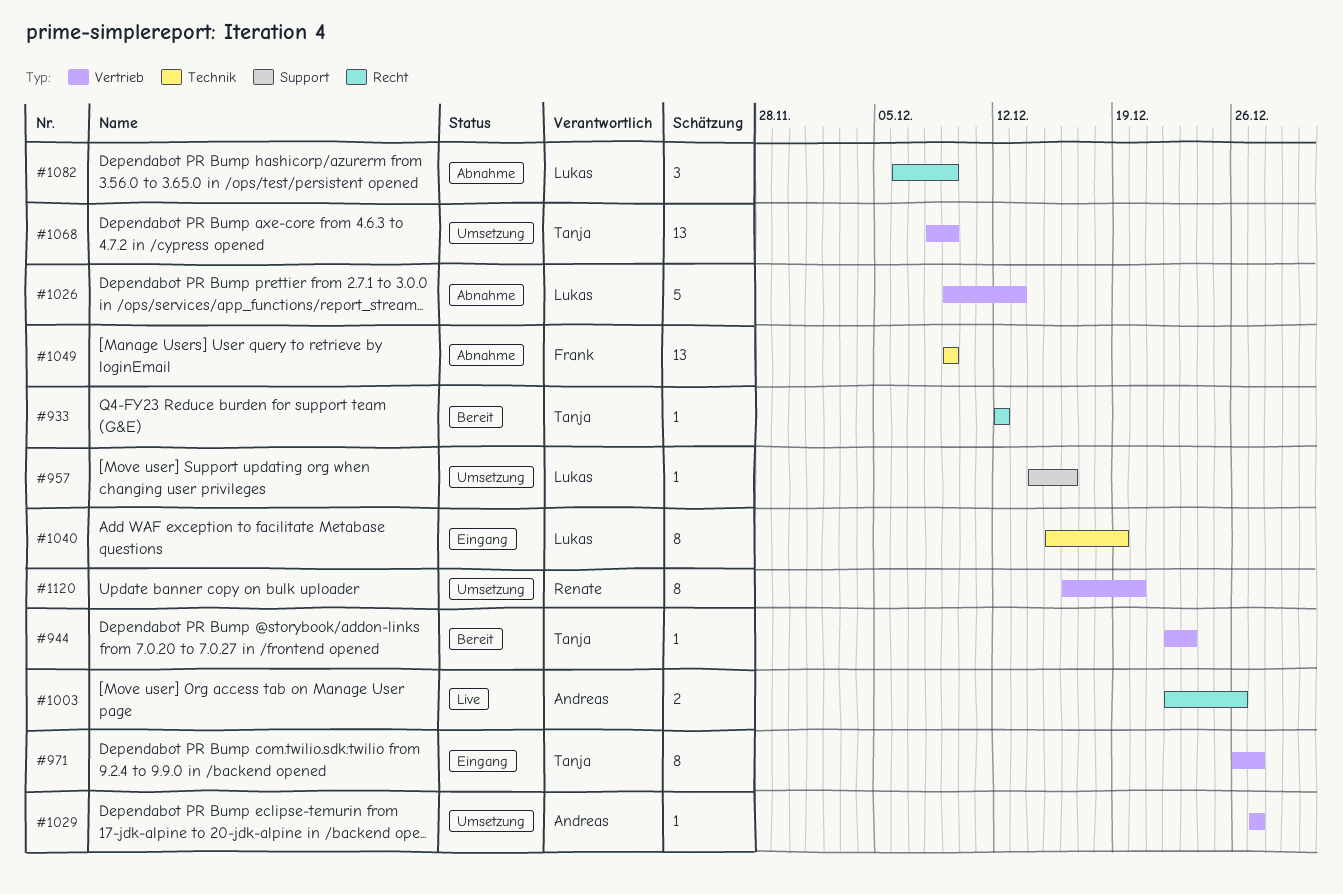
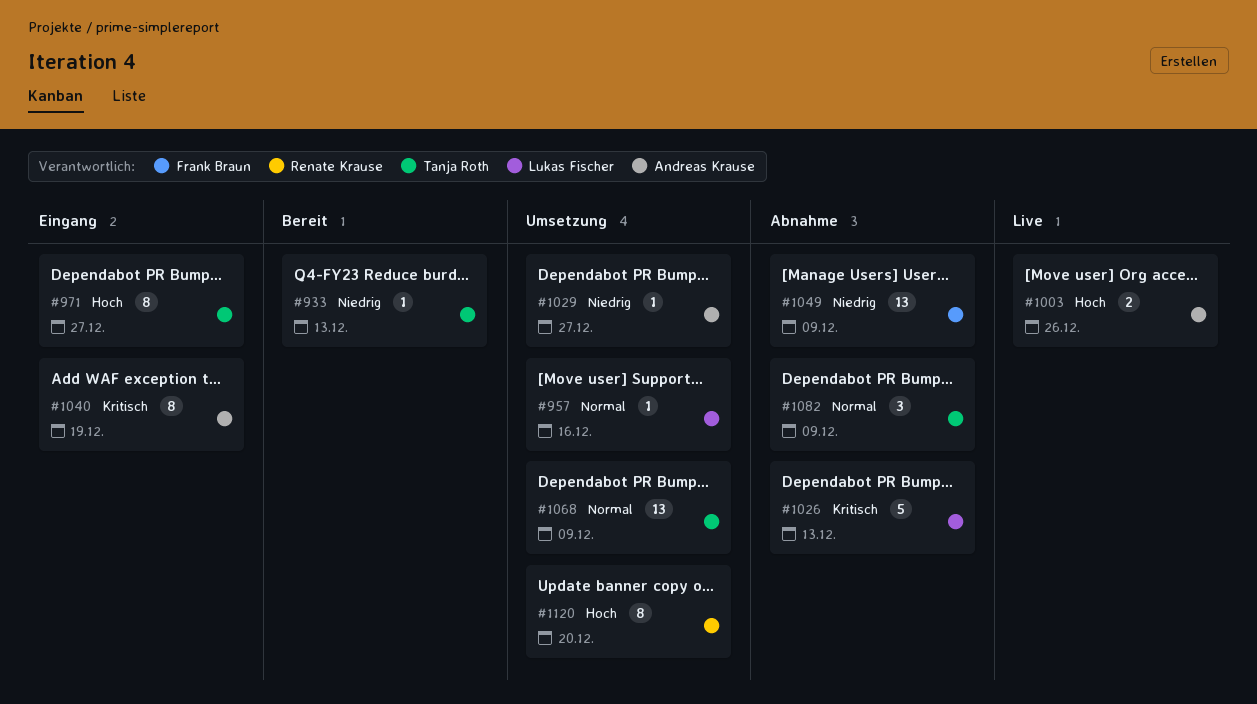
#933, due: Dec 12 -> Dec 13
#944: present -> none
#1040, owner: Lukas Fischer -> Andreas Krause
#1082, owner: Lukas Fischer -> Tanja Roth

